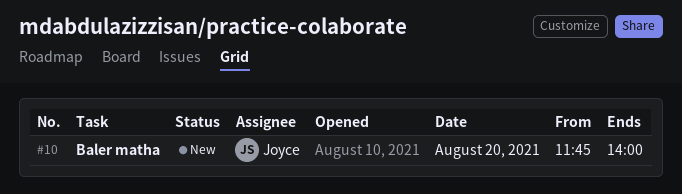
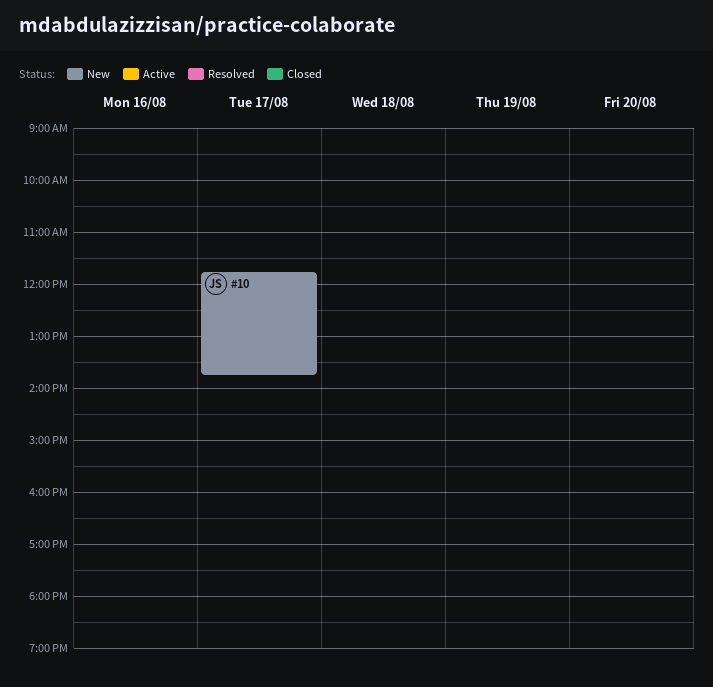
#10, day: Aug 20 -> Aug 17
#10, ends: 14:00 -> 13:45

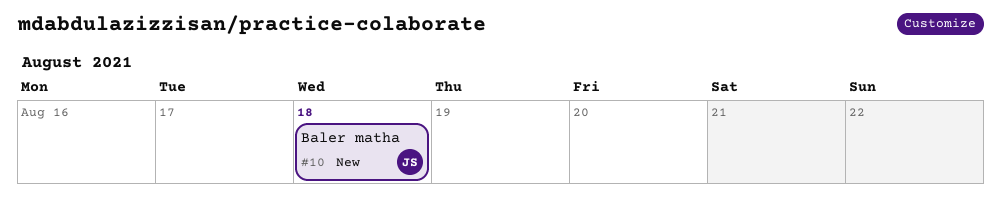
#10, day: Aug 17 -> Aug 18

